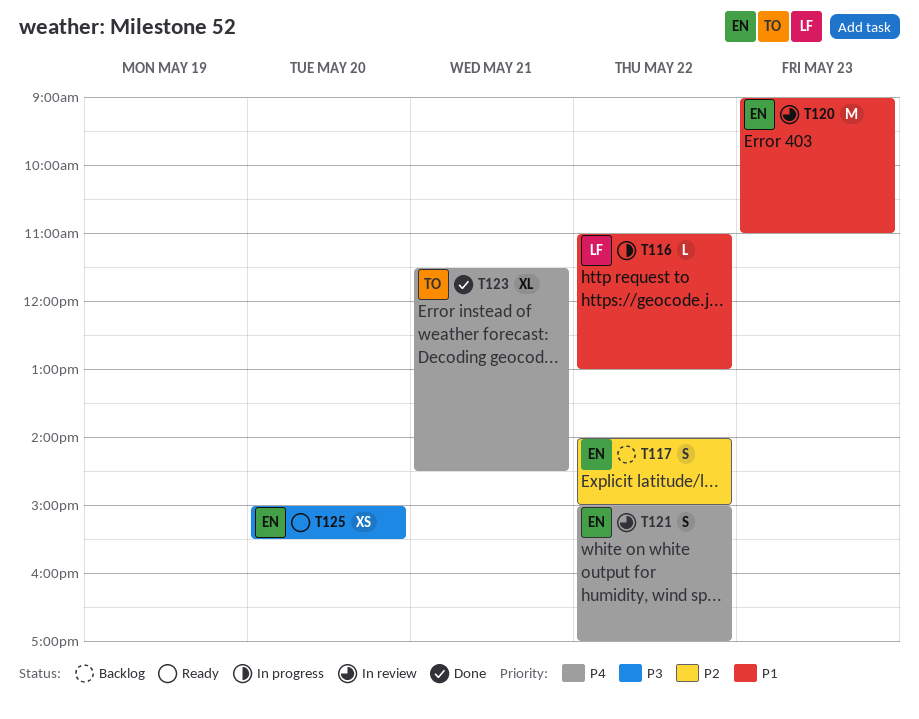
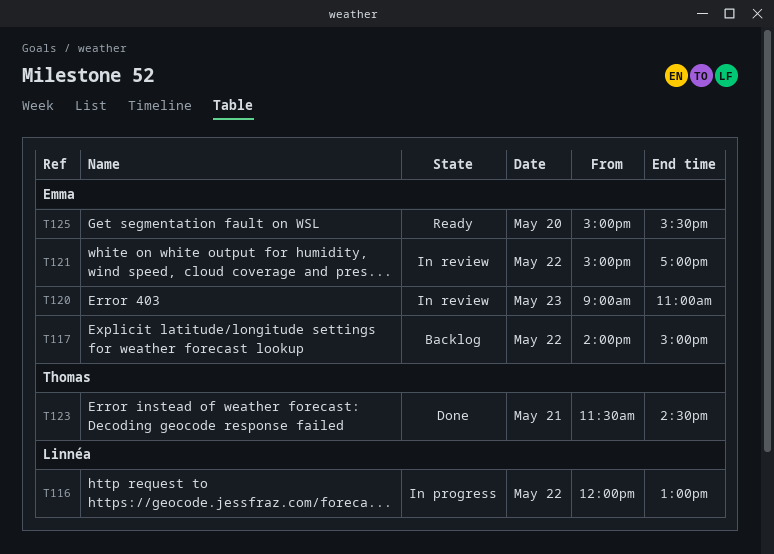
T116, begins: 11:00 -> 12:00

